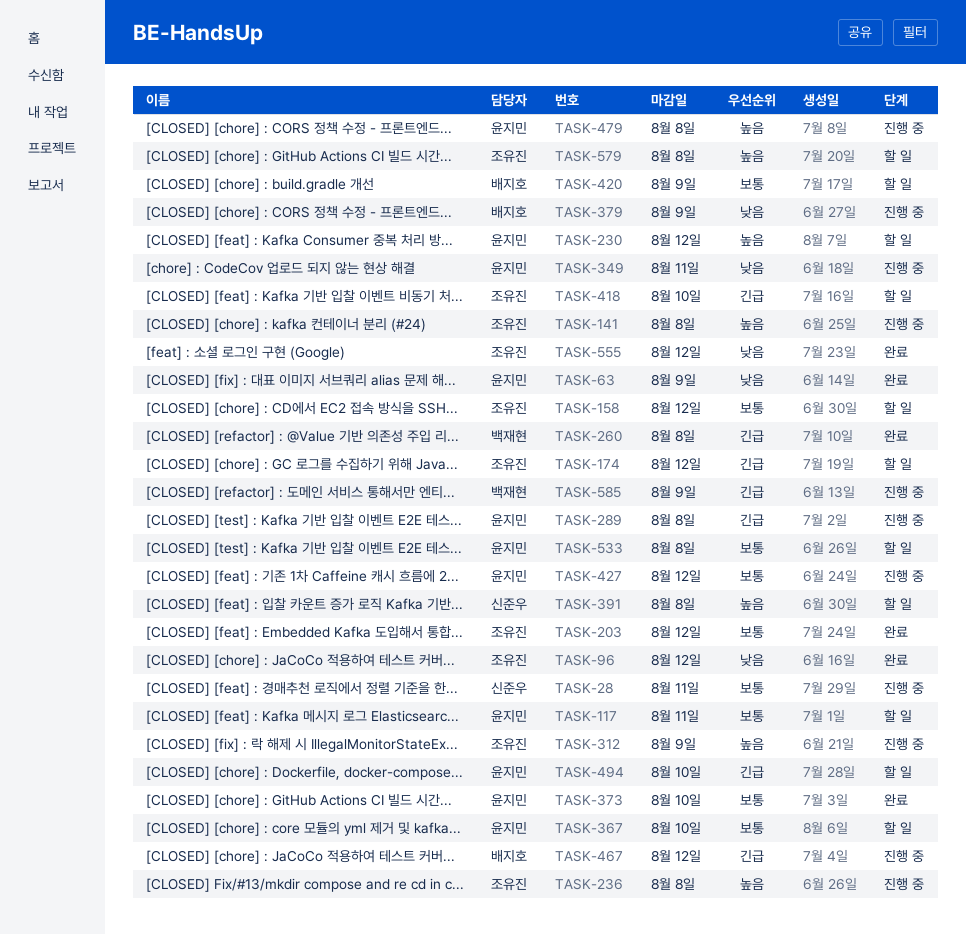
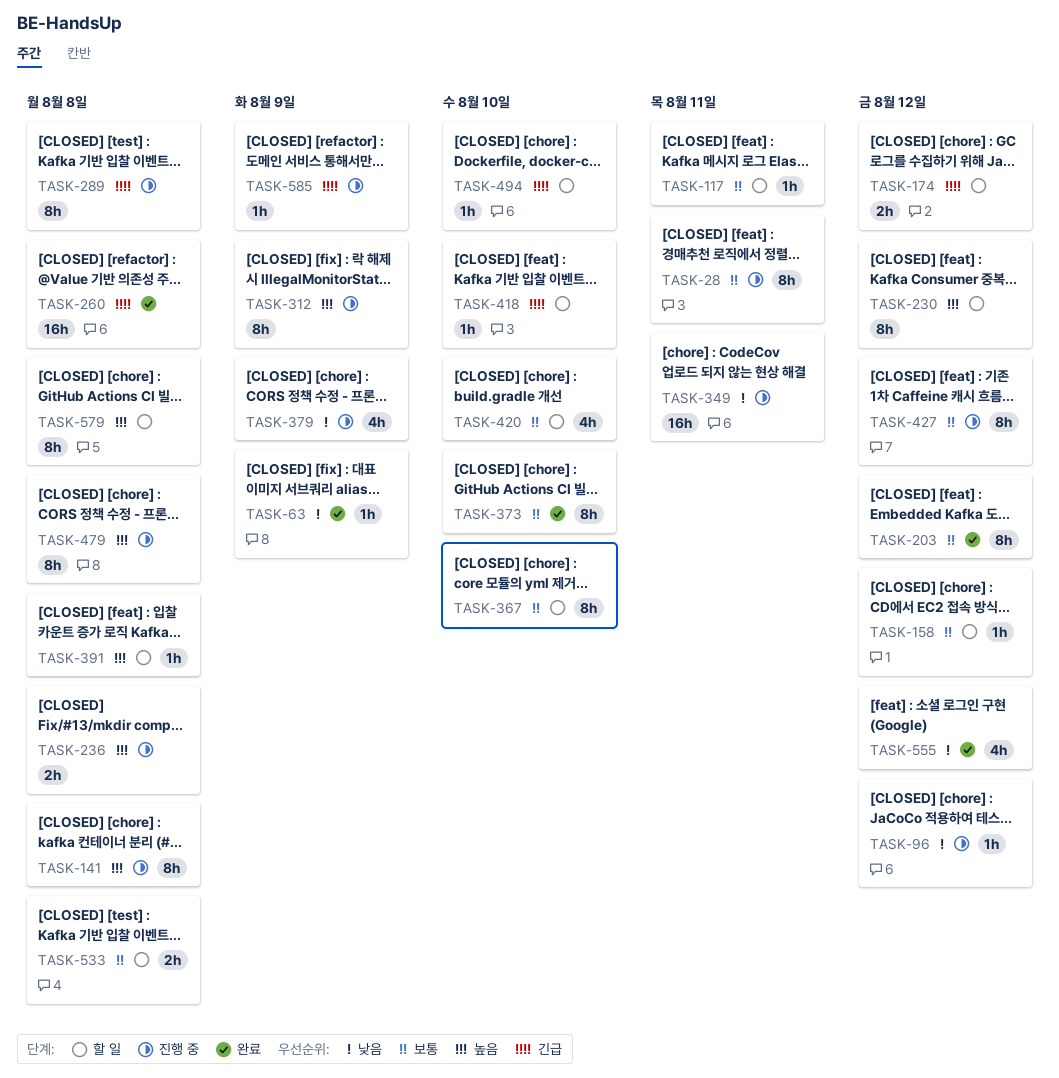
TASK-96, status: 완료 -> 진행 중
TASK-420, due: Aug 9 -> Aug 10
TASK-467: present -> none

